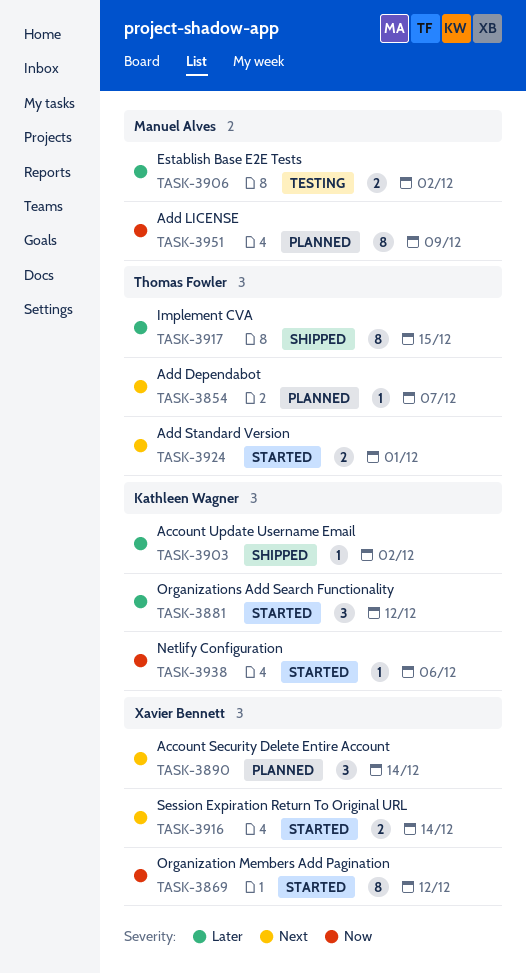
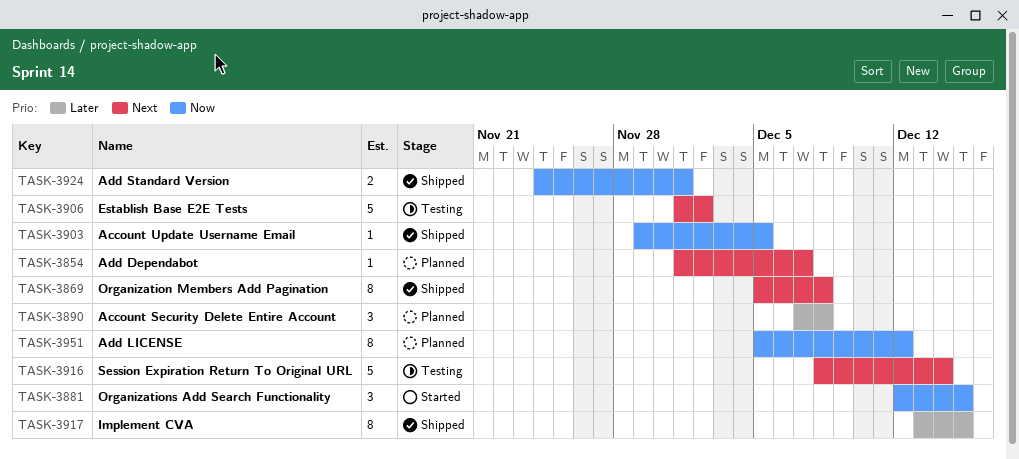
TASK-3869, status: Started -> Shipped
TASK-3869, priority: Now -> Next
TASK-3869, due: Dec 12 -> Dec 8
TASK-3881, priority: Later -> Now
TASK-3881, due: Dec 12 -> Dec 15
TASK-3890, priority: Next -> Later
TASK-3890, due: Dec 14 -> Dec 8
TASK-3903, priority: Later -> Now
TASK-3903, due: Dec 2 -> Dec 5
TASK-3906, priority: Later -> Next
TASK-3906, estimate: 2 -> 5
TASK-3916, status: Started -> Testing
TASK-3916, estimate: 2 -> 5
TASK-3924, status: Started -> Shipped
TASK-3924, priority: Next -> Now
TASK-3938: present -> none
TASK-3951, due: Dec 9 -> Dec 12

